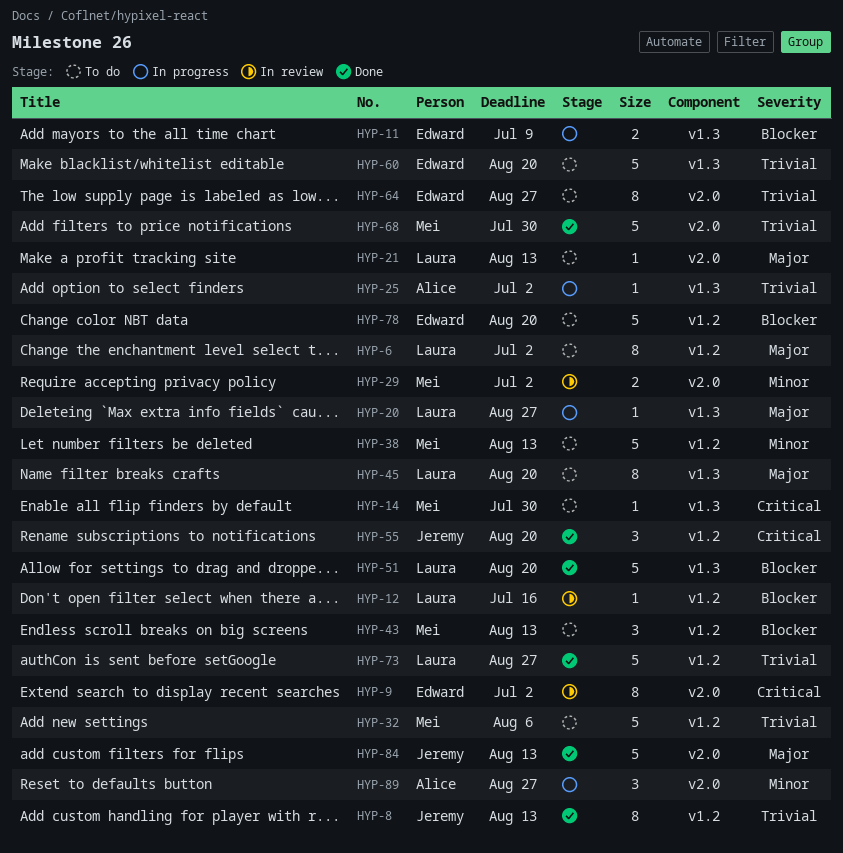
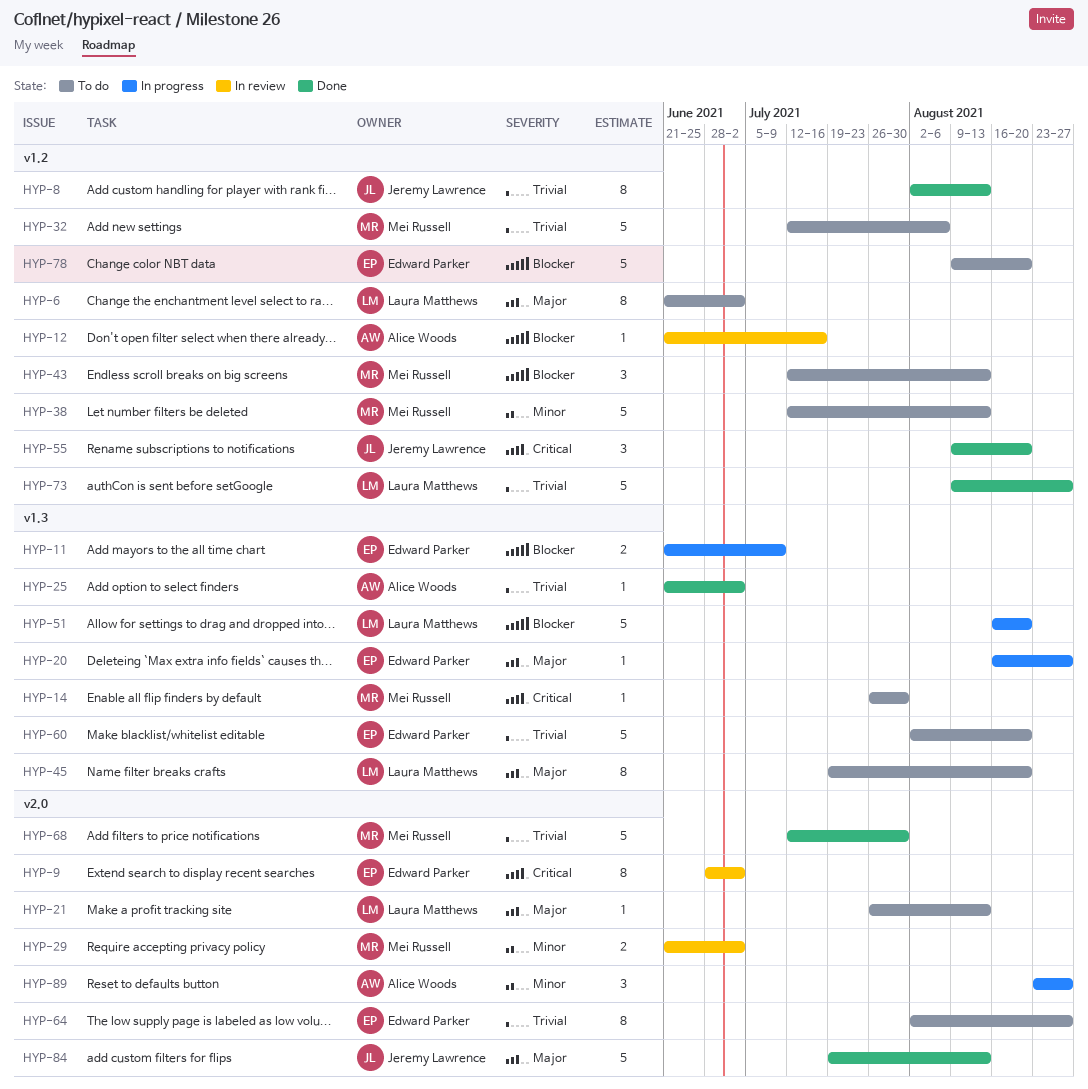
HYP-12, owner: Laura Matthews -> Alice Woods
HYP-20, owner: Laura Matthews -> Edward Parker
HYP-25, status: In progress -> Done
HYP-51, status: Done -> In progress

